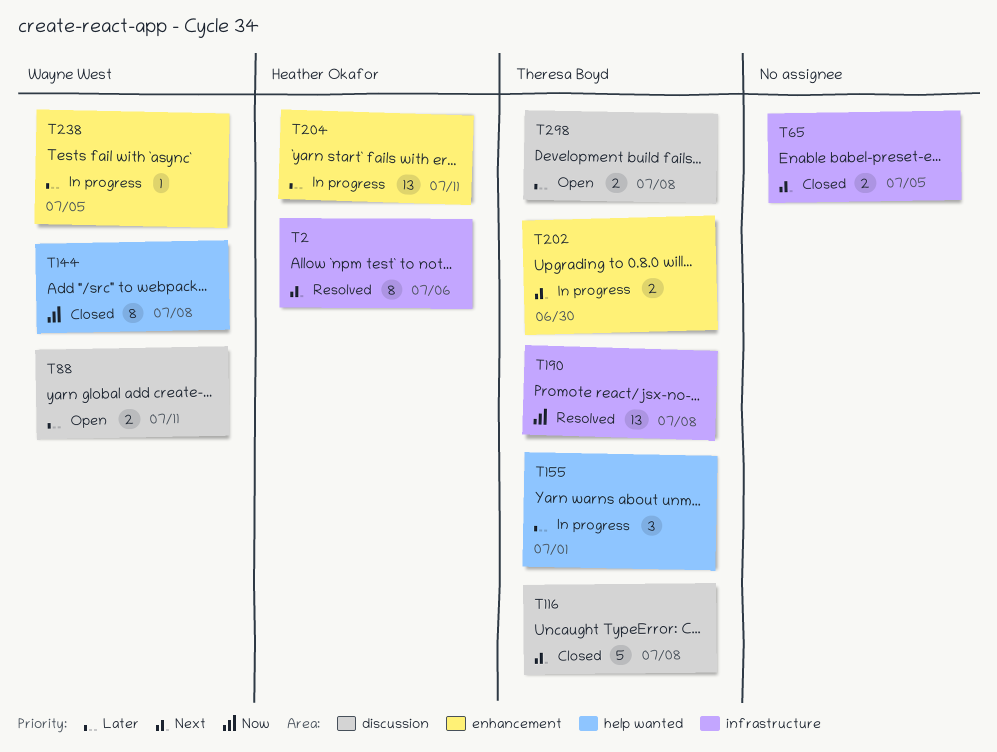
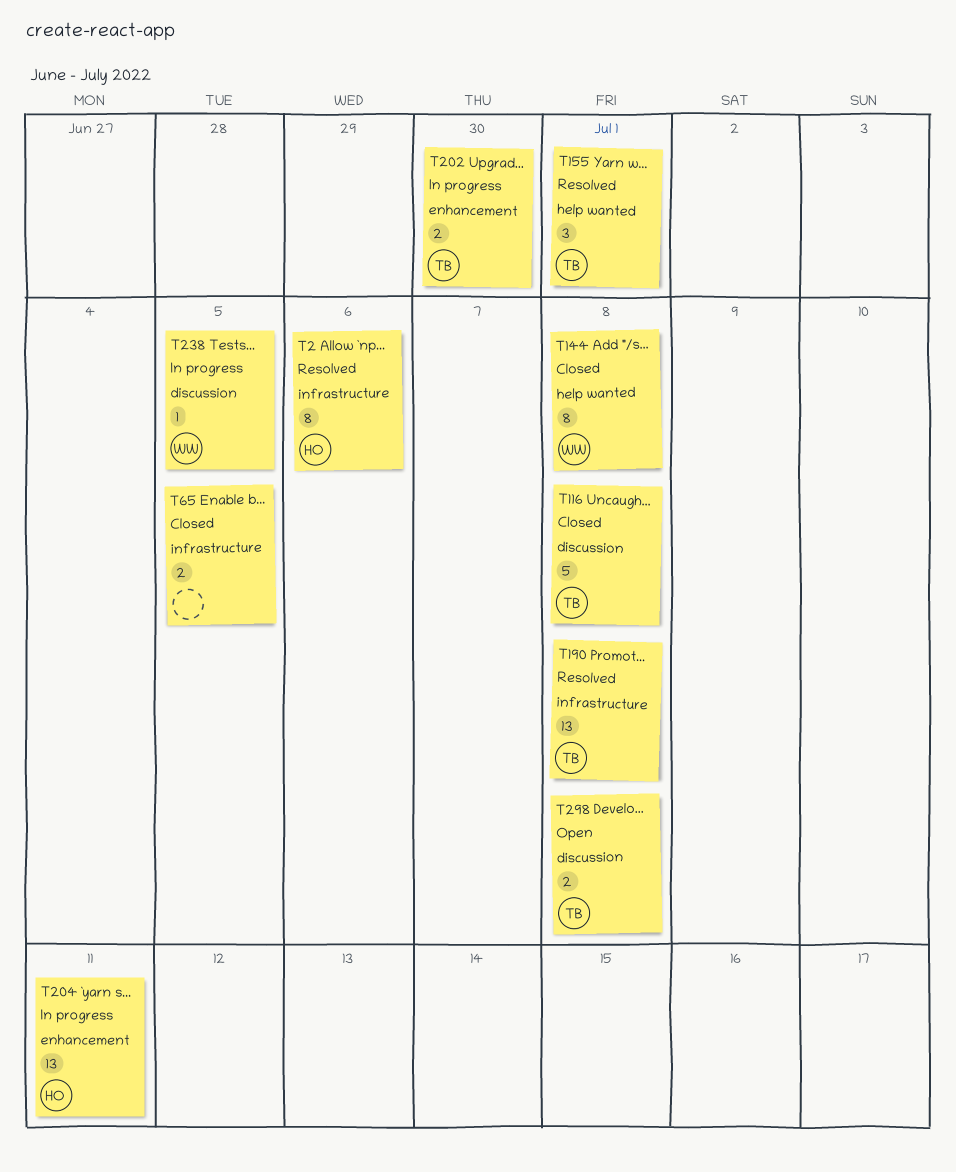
T88: present -> none
T155, status: In progress -> Resolved
T238, label: enhancement -> discussion

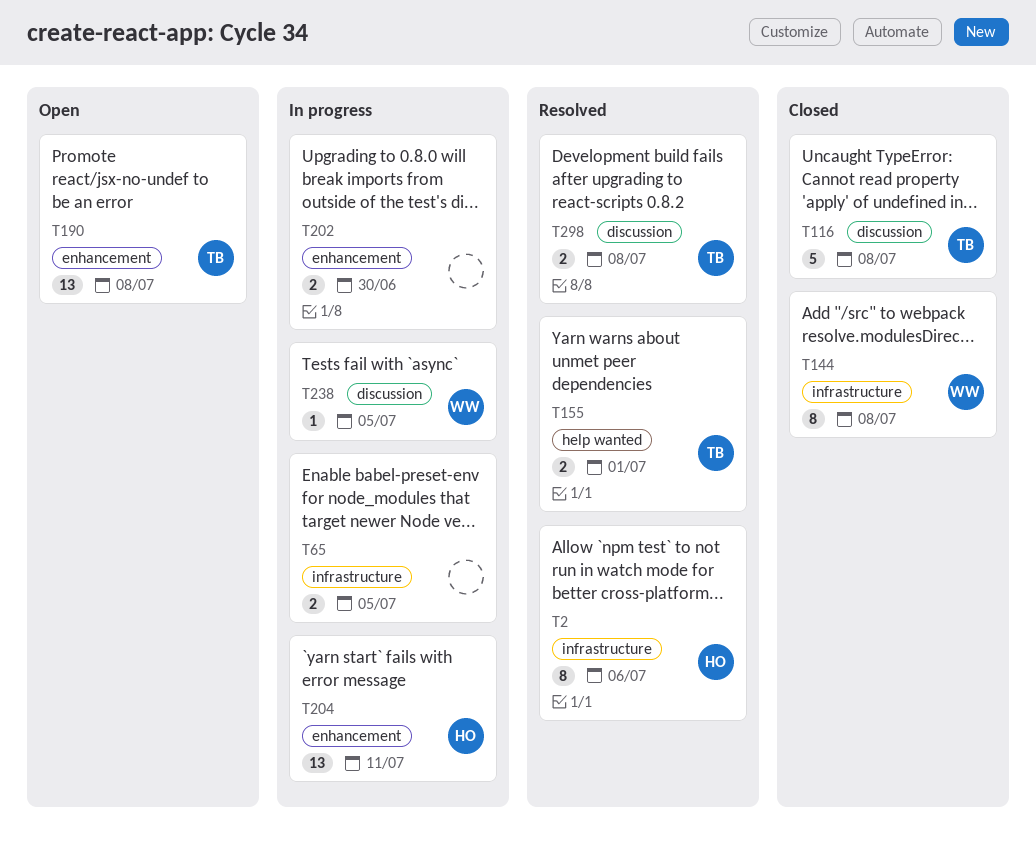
T65, status: Closed -> In progress
T144, label: help wanted -> infrastructure
T155, estimate: 3 -> 2
T190, status: Resolved -> Open
T190, label: infrastructure -> enhancement
T202, owner: TB -> none
T298, status: Open -> Resolved

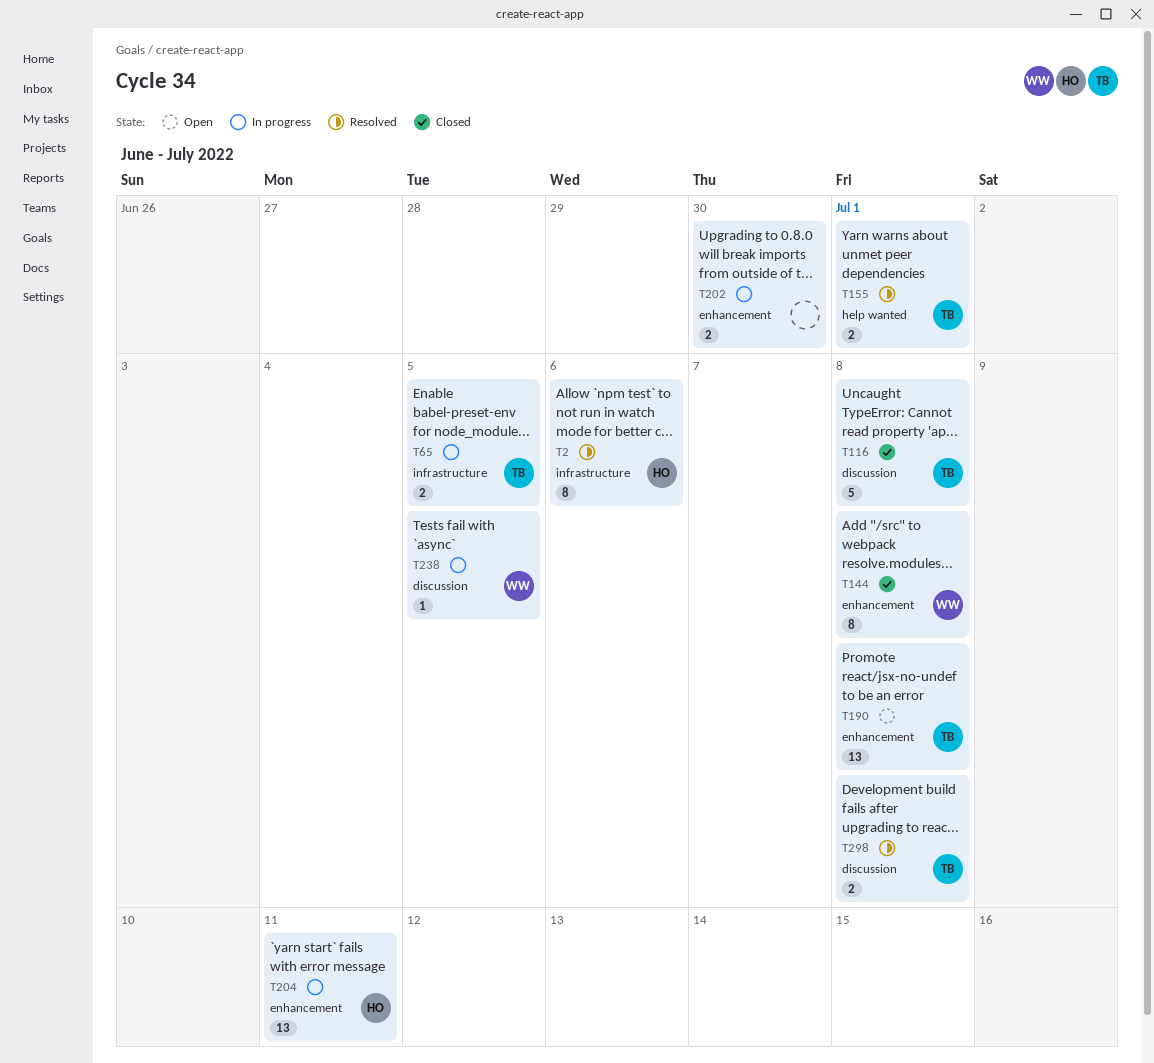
T65, owner: none -> TB
T144, label: infrastructure -> enhancement

